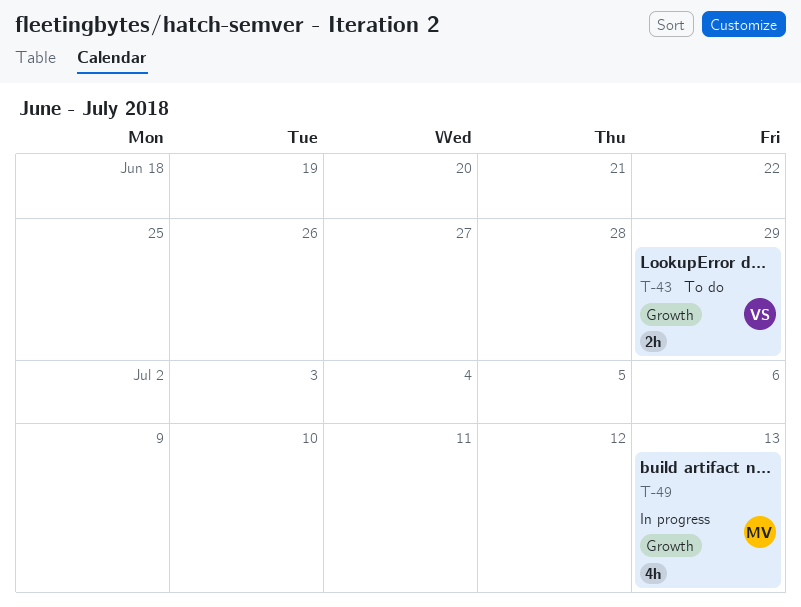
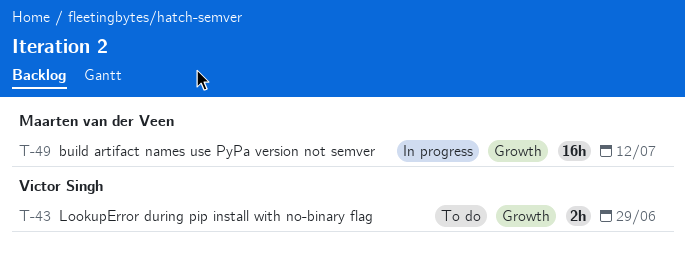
T-49, estimate: 4h -> 16h
T-49, due: Jul 13 -> Jul 12

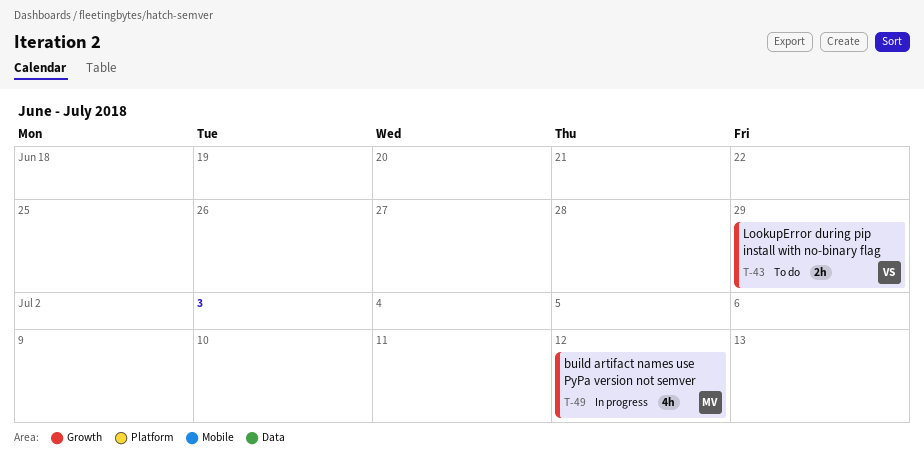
T-49, estimate: 16h -> 4h

